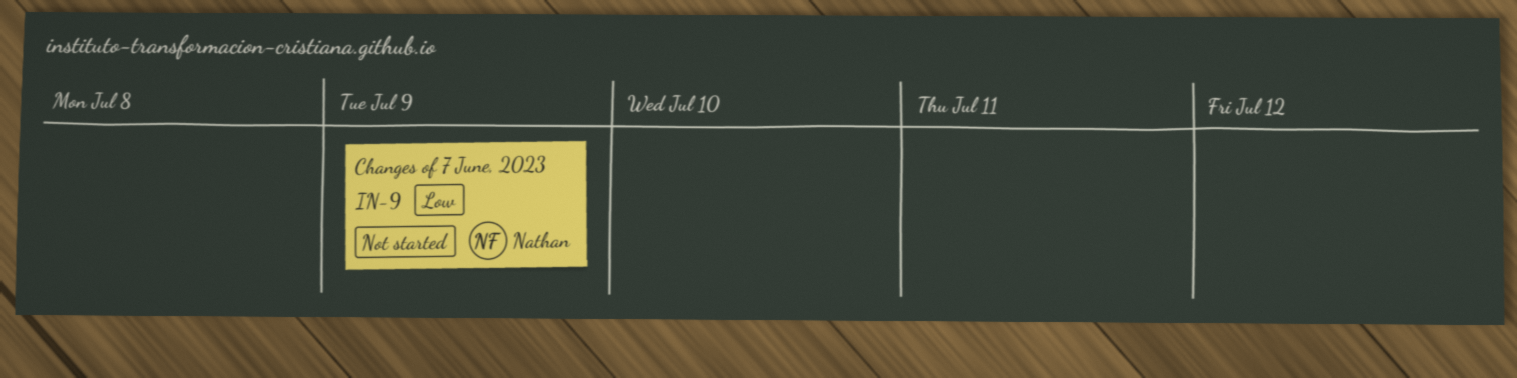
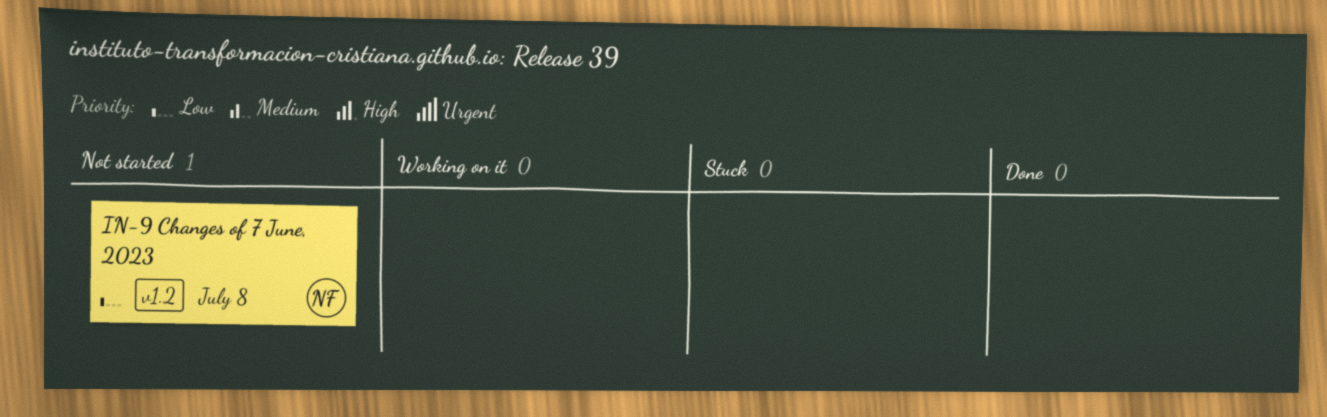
IN-9, due: Jul 9 -> Jul 8

